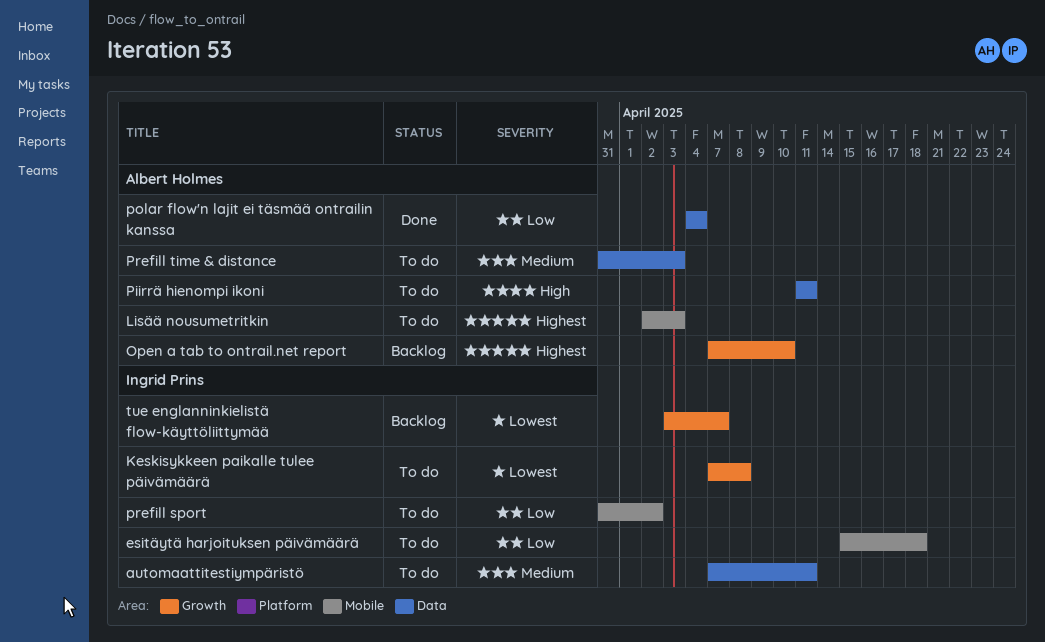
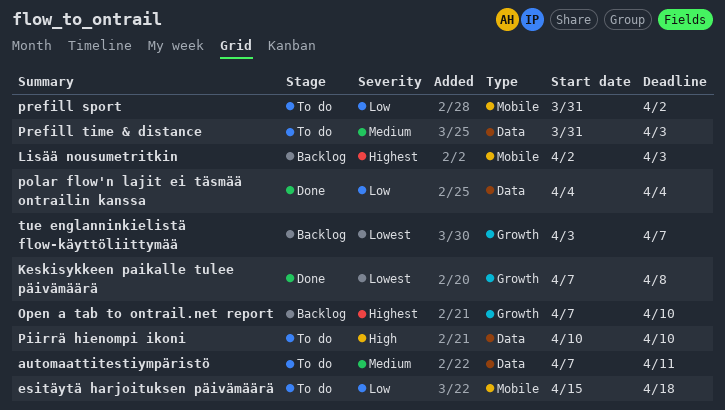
Keskisykkeen paikalle tulee päivämäärä, status: To do -> Done
Lisää nousumetritkin, status: To do -> Backlog
Piirrä hienompi ikoni, start: Apr 11 -> Apr 10
Piirrä hienompi ikoni, due: Apr 11 -> Apr 10

